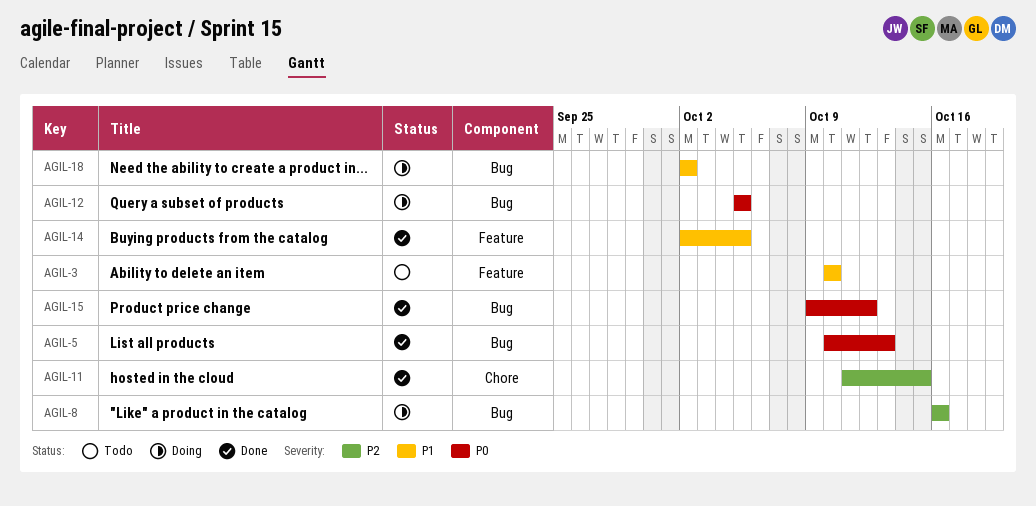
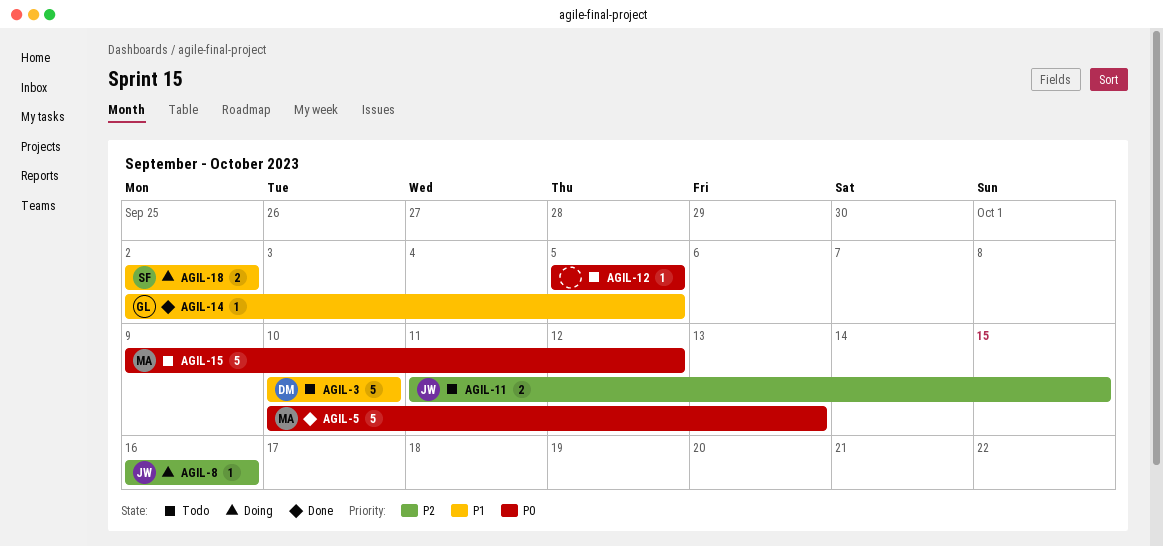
AGIL-11, status: Done -> Todo
AGIL-12, status: Doing -> Todo
AGIL-15, status: Done -> Todo

